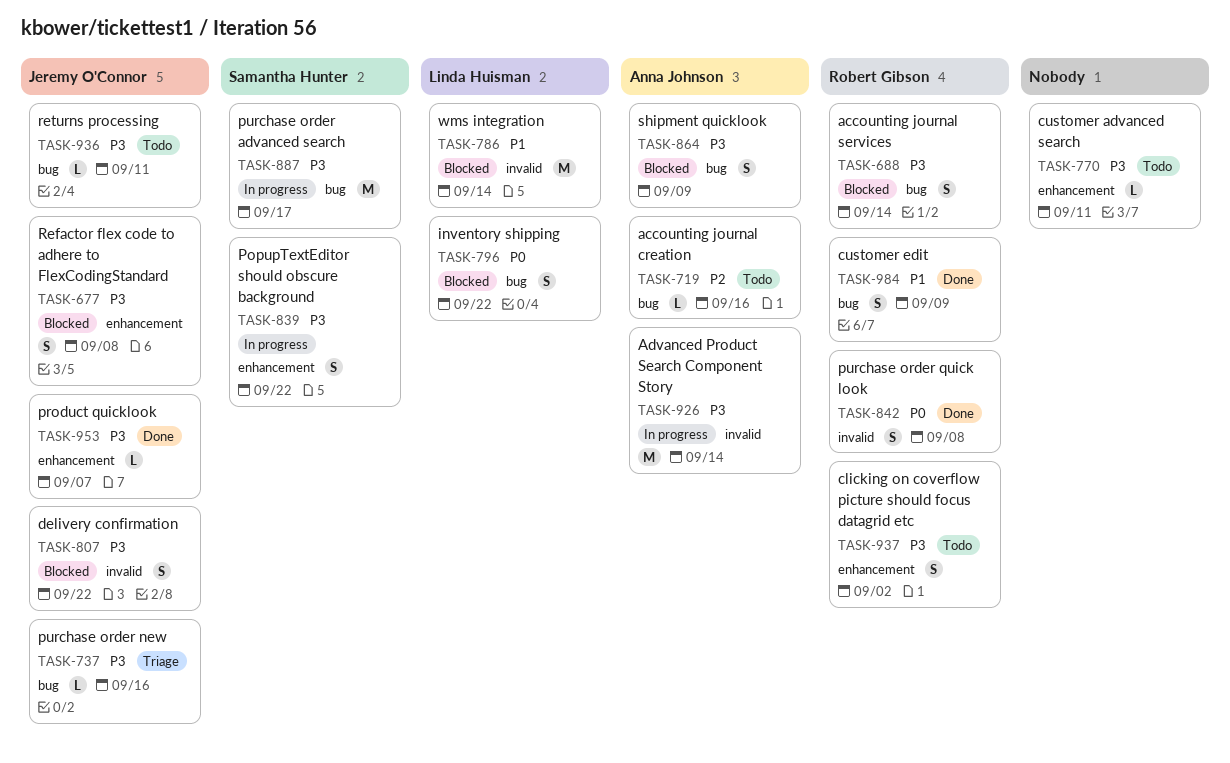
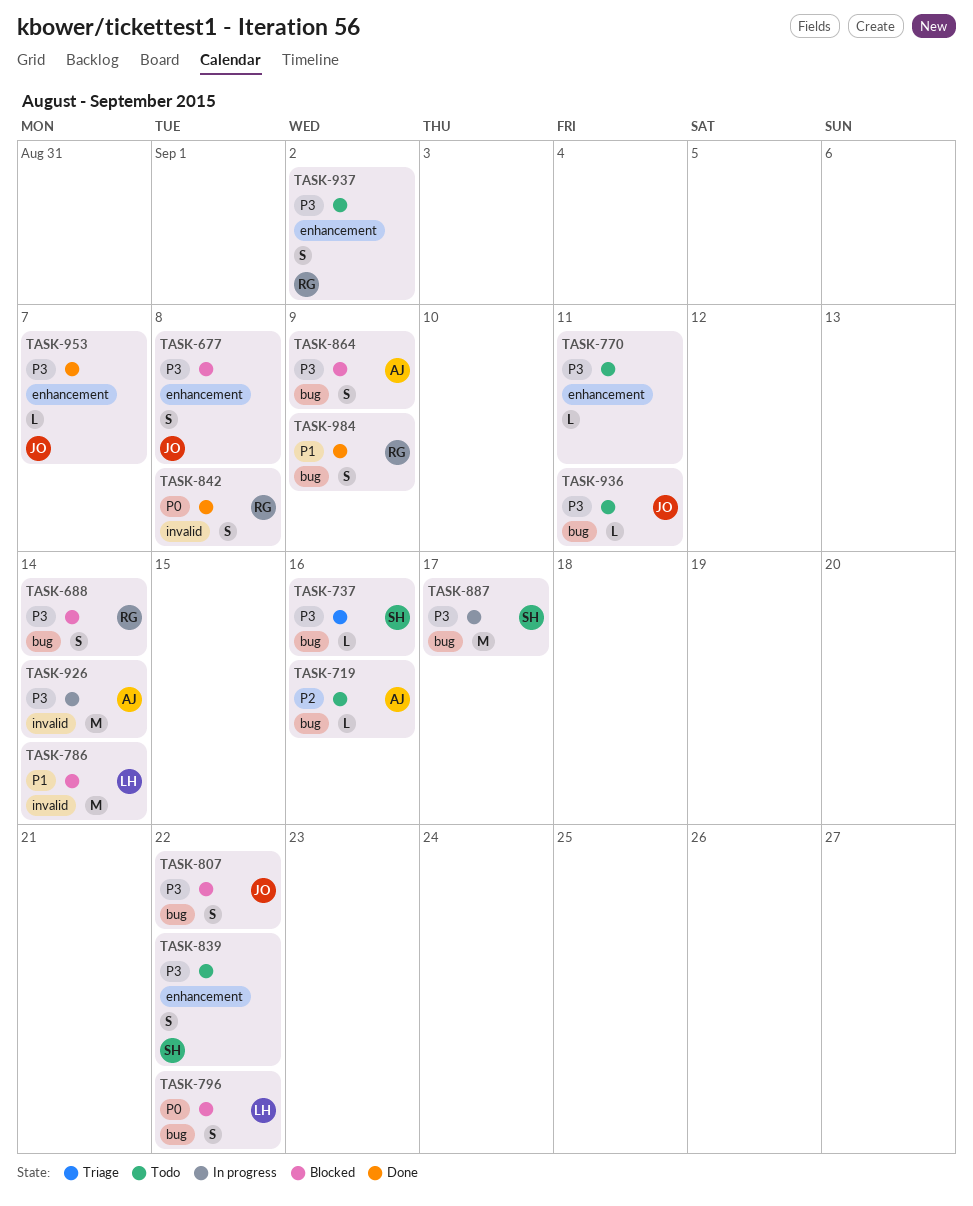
TASK-737, owner: Jeremy O'Connor -> Samantha Hunter
TASK-807, label: invalid -> bug
TASK-839, status: In progress -> Todo

